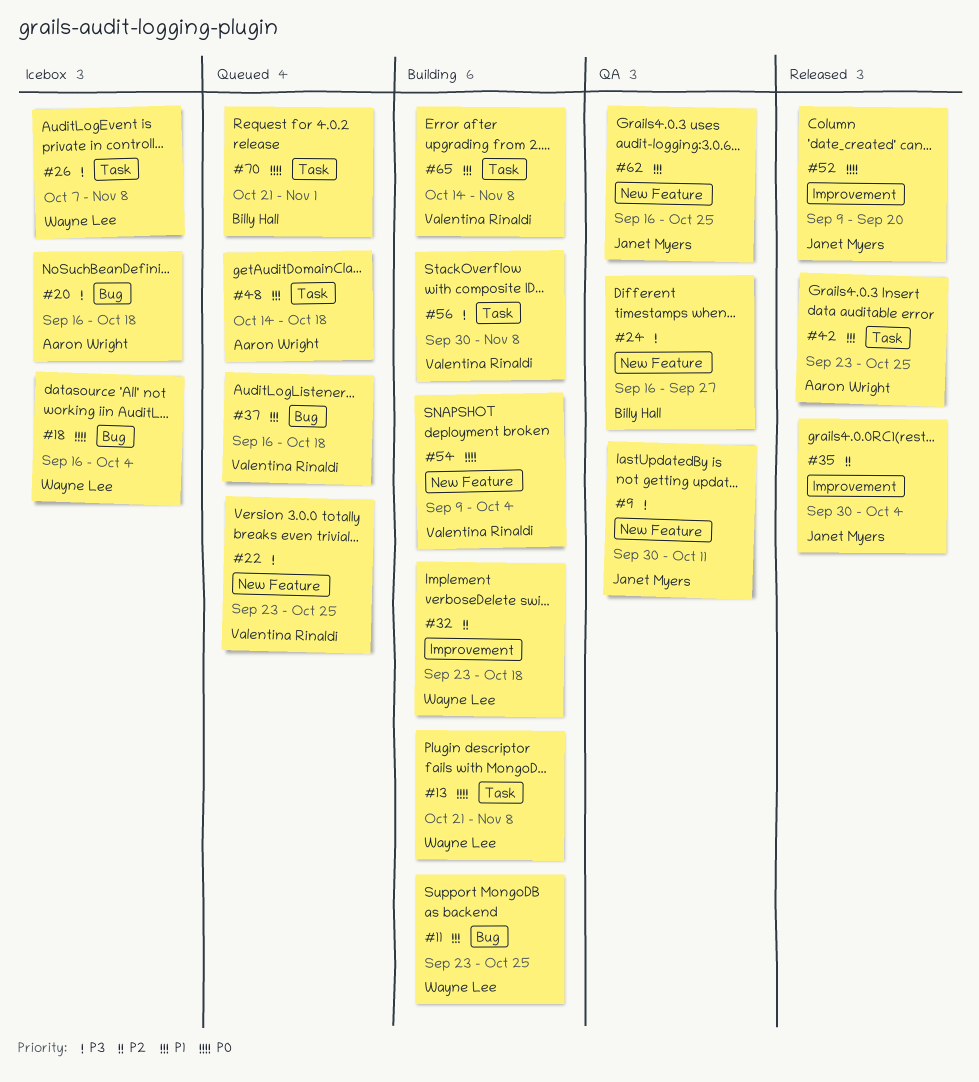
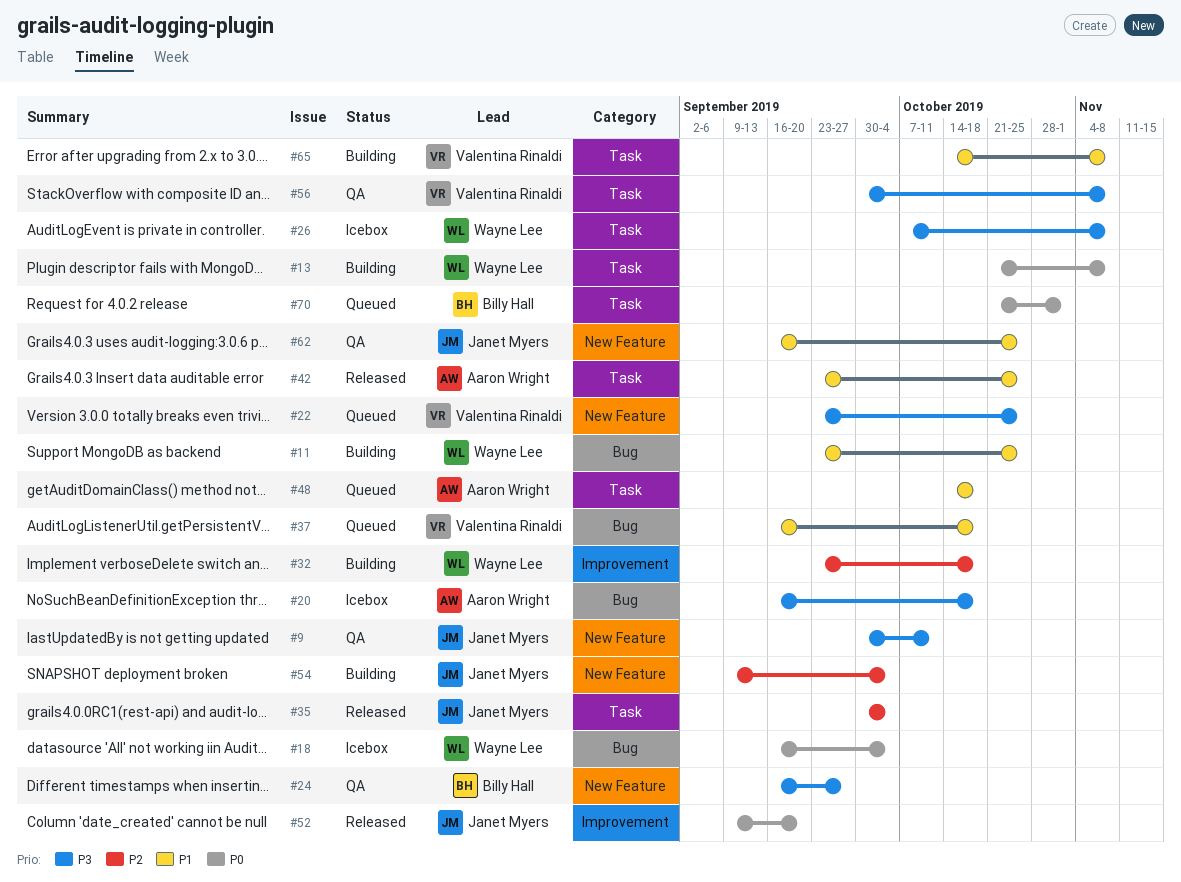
#35, label: Improvement -> Task
#54, owner: Valentina Rinaldi -> Janet Myers
#54, priority: P0 -> P2
#56, status: Building -> QA

